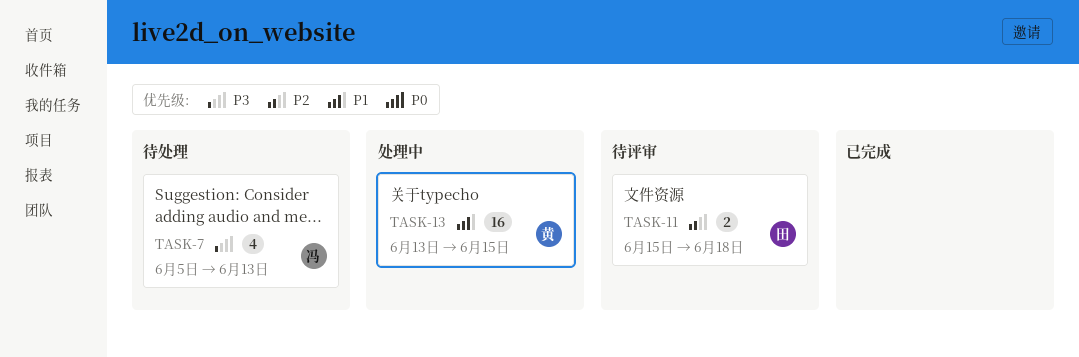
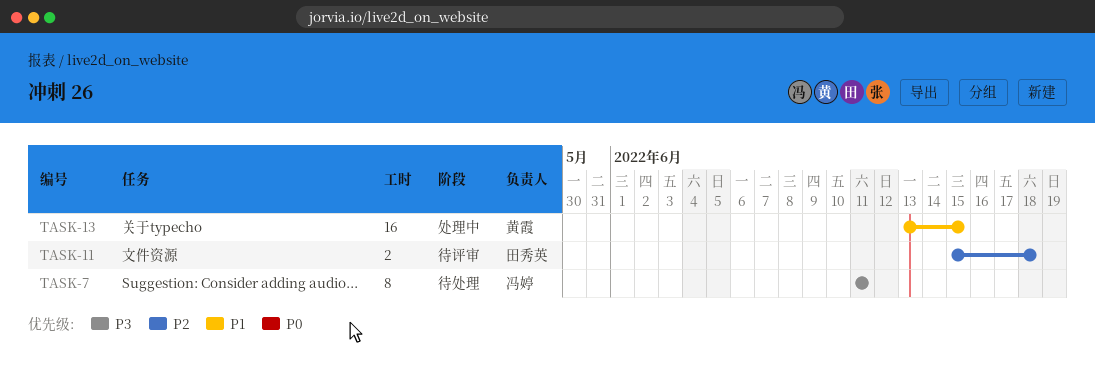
TASK-7, estimate: 4 -> 8
TASK-7, start: Jun 5 -> Jun 11
TASK-7, due: Jun 13 -> Jun 11

